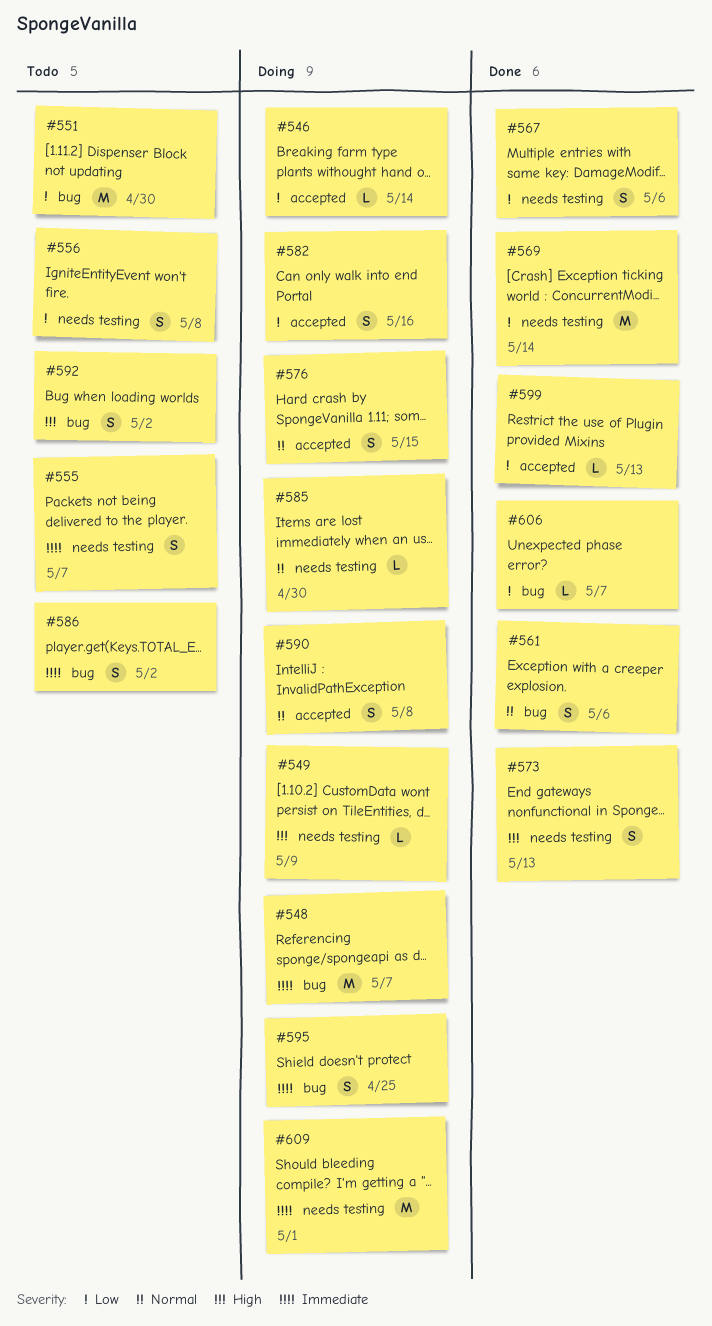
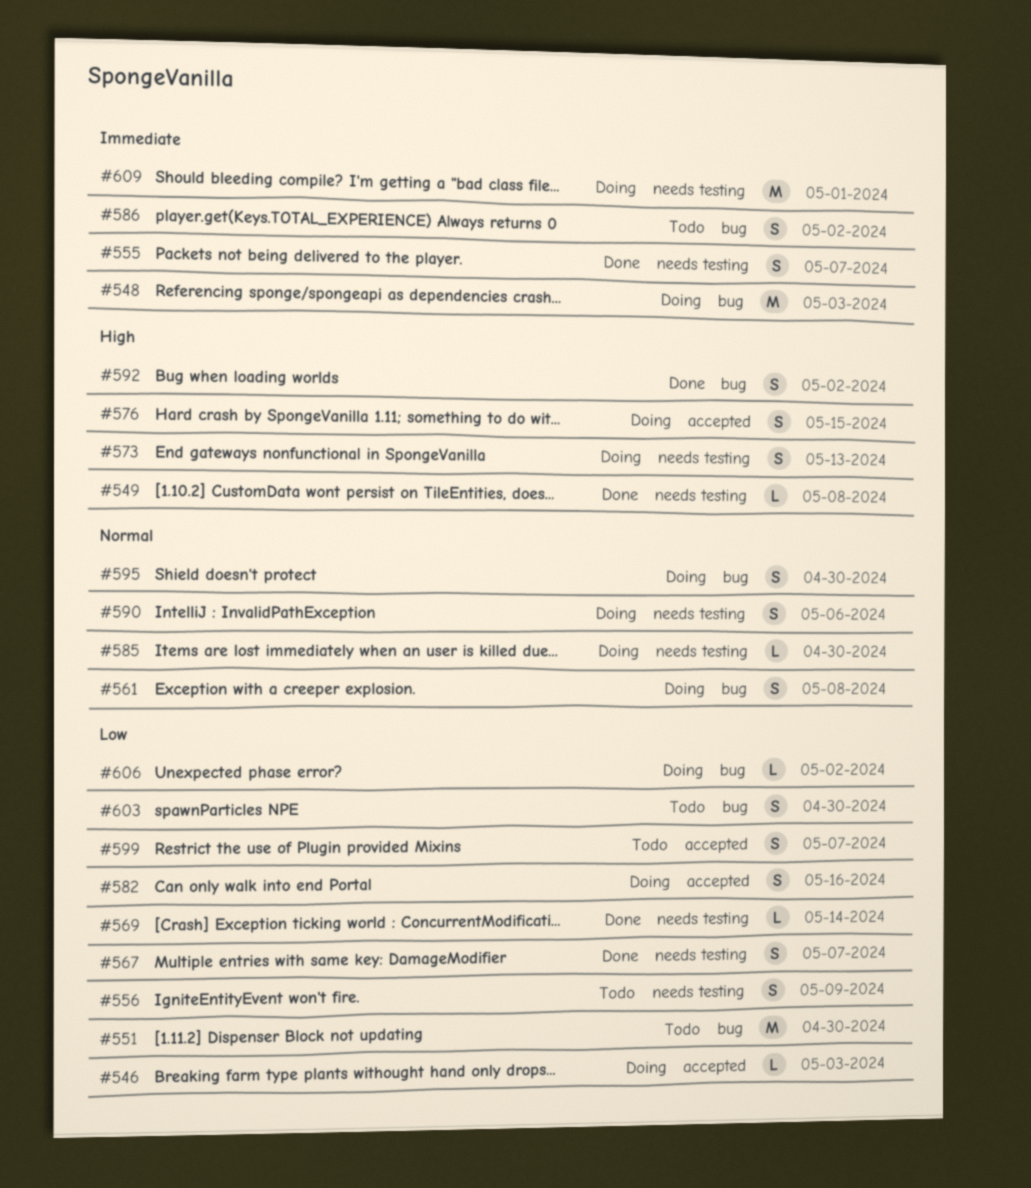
#546, due: May 14 -> May 3
#548, due: May 7 -> May 3
#549, status: Doing -> Done
#549, due: May 9 -> May 8
#555, status: Todo -> Done
#556, due: May 8 -> May 9
#561, status: Done -> Doing
#561, due: May 6 -> May 8
#567, due: May 6 -> May 7
#569, estimate: M -> L
#573, status: Done -> Doing
#576, priority: Normal -> High
#590, label: accepted -> needs testing
#590, due: May 8 -> May 6
#592, status: Todo -> Done
#595, priority: Immediate -> Normal
#595, due: Apr 25 -> Apr 30
#599, status: Done -> Todo
#599, estimate: L -> S
#599, due: May 13 -> May 7
#603: none -> present
#606, status: Done -> Doing
#606, due: May 7 -> May 2

